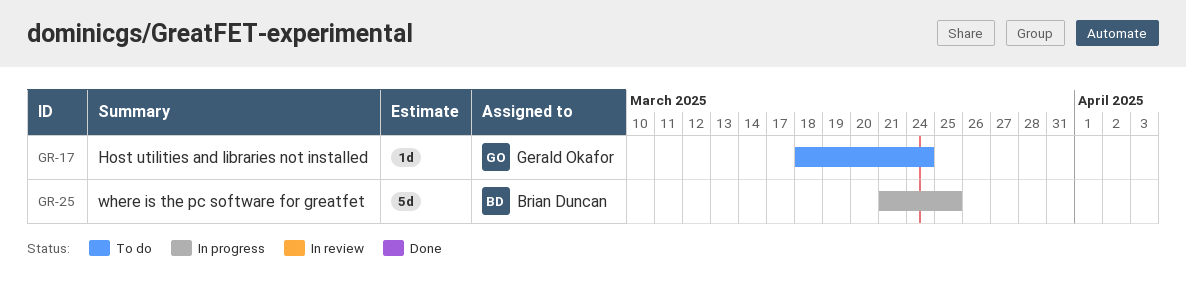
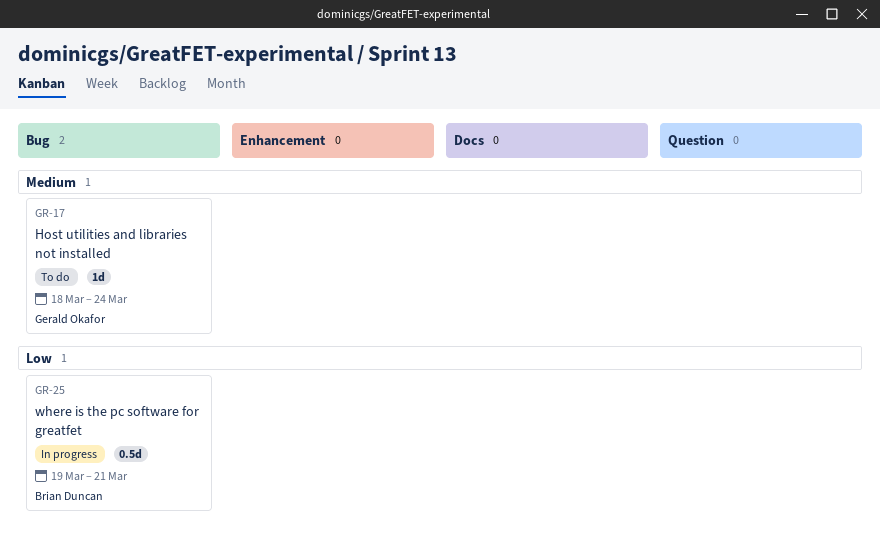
GR-25, estimate: 5d -> 0.5d
GR-25, start: Mar 21 -> Mar 19
GR-25, due: Mar 25 -> Mar 21

